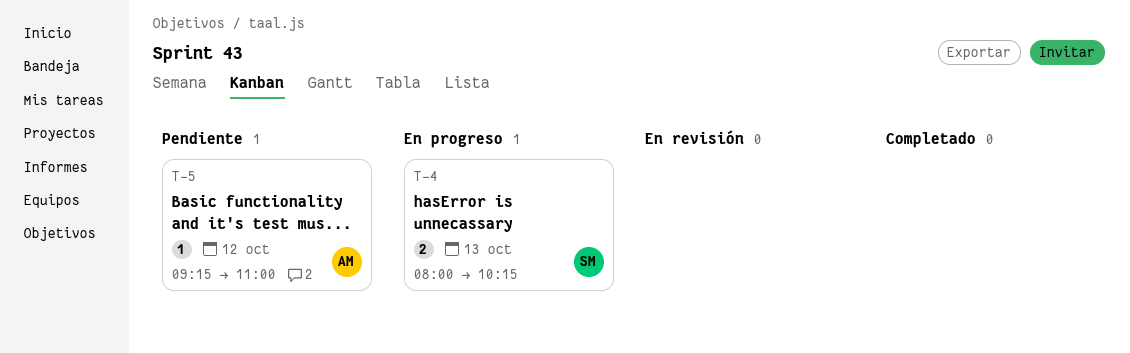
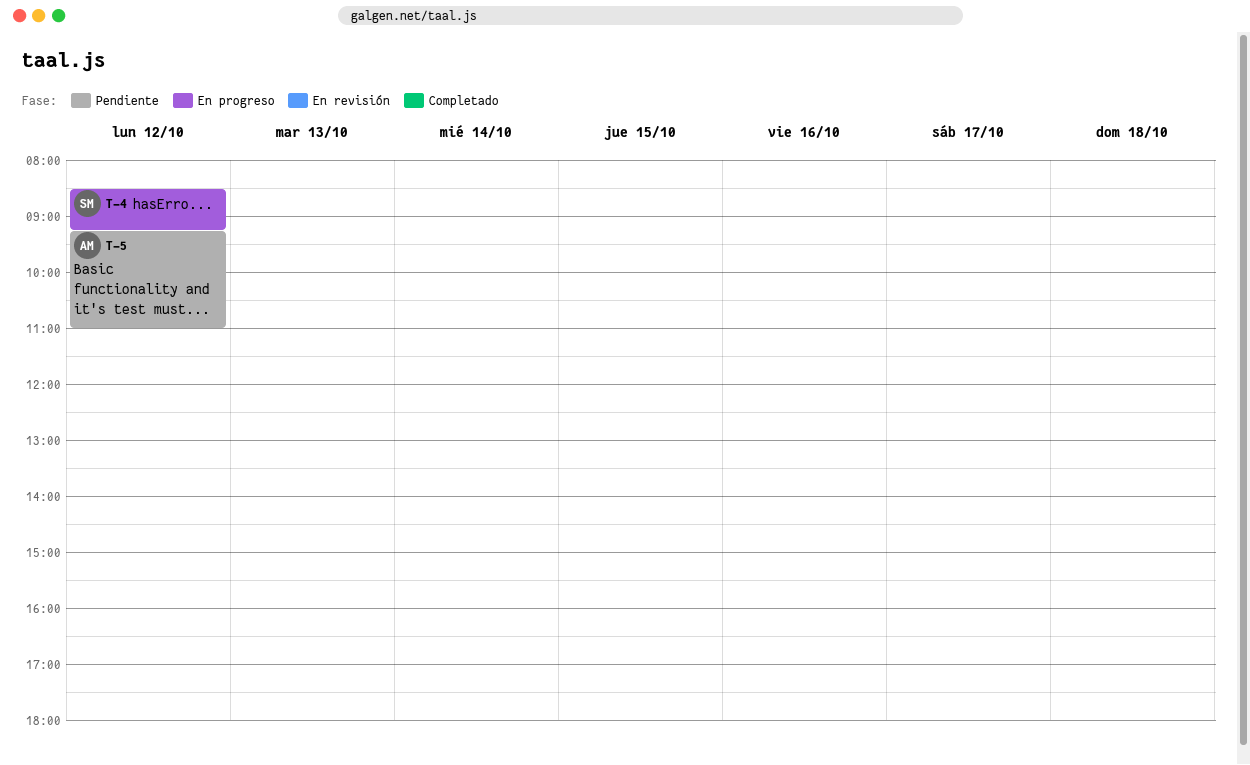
T-4, day: Oct 13 -> Oct 12
T-4, begins: 08:00 -> 08:30
T-4, ends: 10:15 -> 09:15

